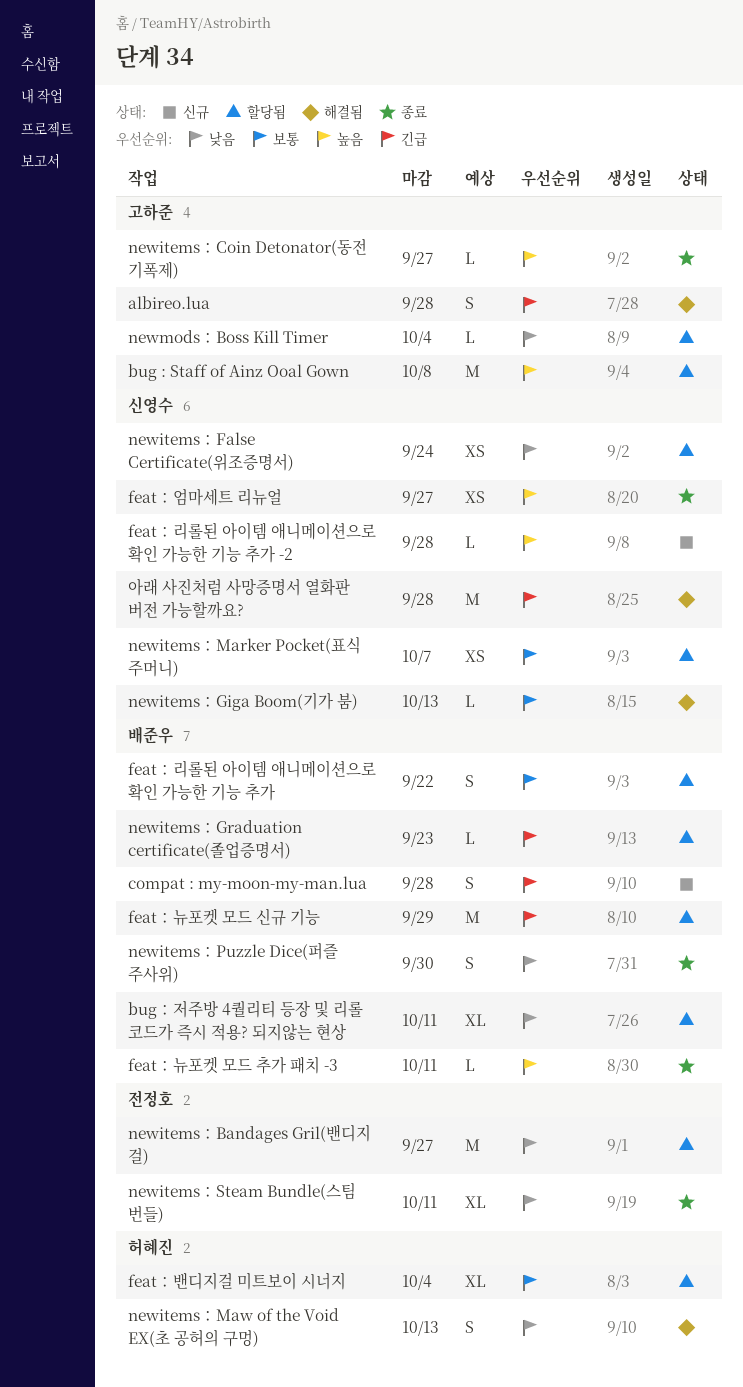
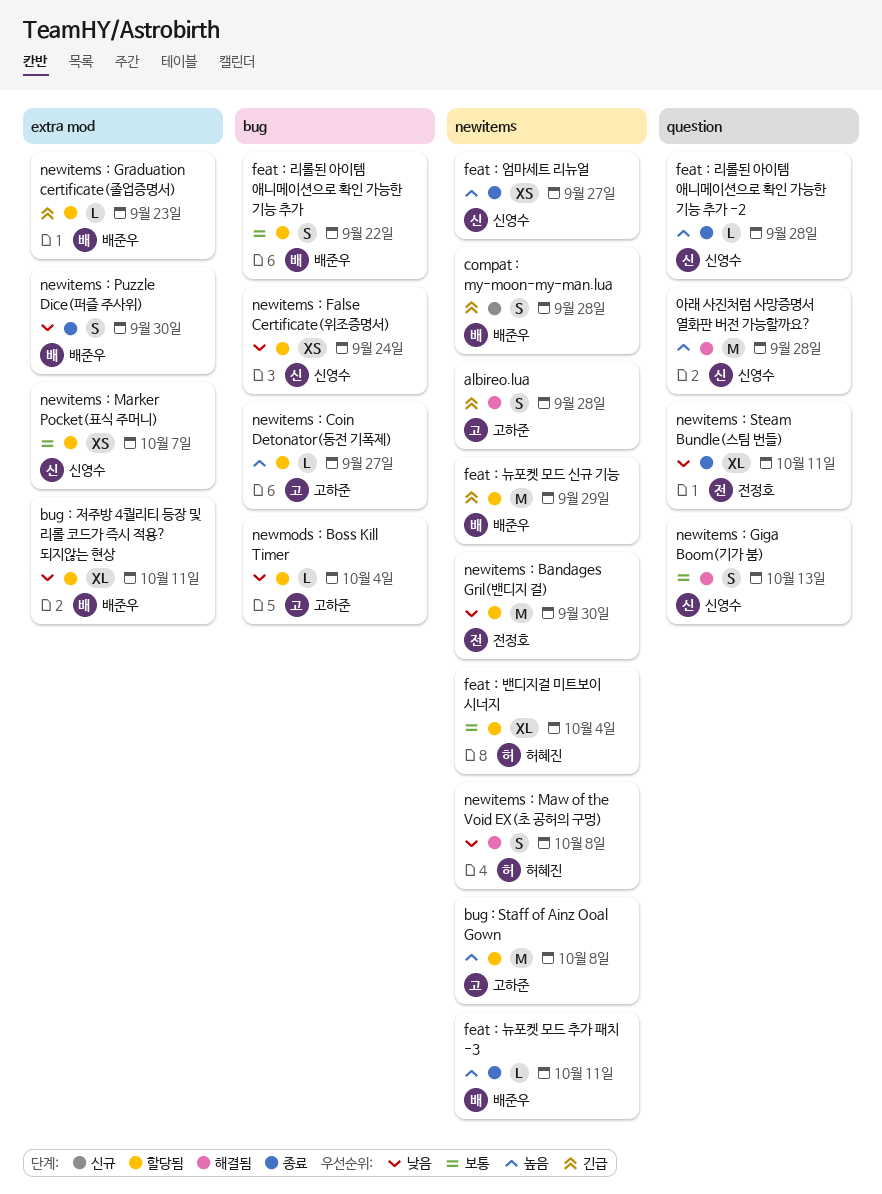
feat：리롤된 아이템 애니메이션으로 확인 가능한 기능 추가 -2, status: 신규 -> 종료
newitems：Bandages Gril(밴디지 걸), due: Sep 27 -> Sep 30
newitems：Coin Detonator(동전 기폭제), status: 종료 -> 할당됨
newitems：Giga Boom(기가 붐), estimate: L -> S
newitems：Maw of the Void EX(초 공허의 구멍), due: Oct 13 -> Oct 8
아래 사진처럼 사망증명서 열화판 버전 가능할까요?, priority: 긴급 -> 높음

